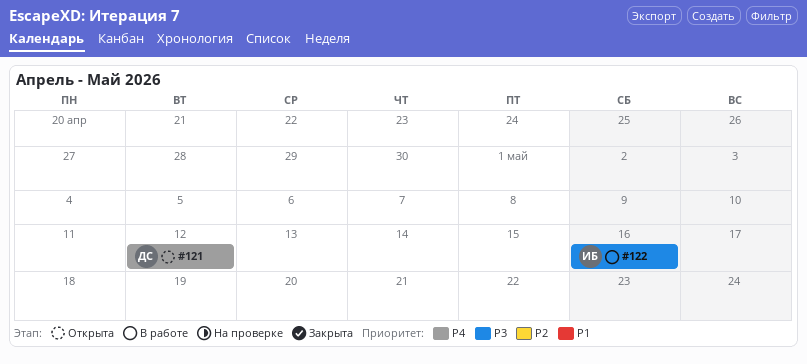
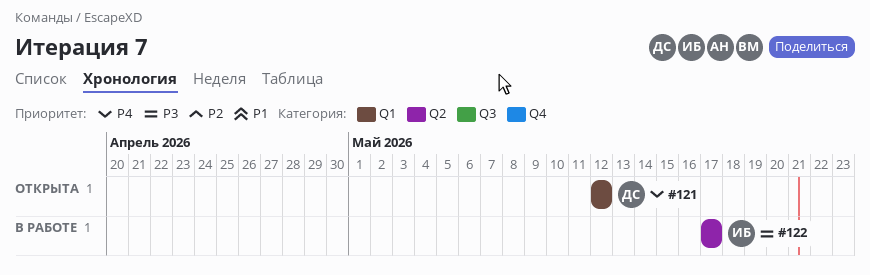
#122, start: May 16 -> May 17
#122, due: May 16 -> May 17

